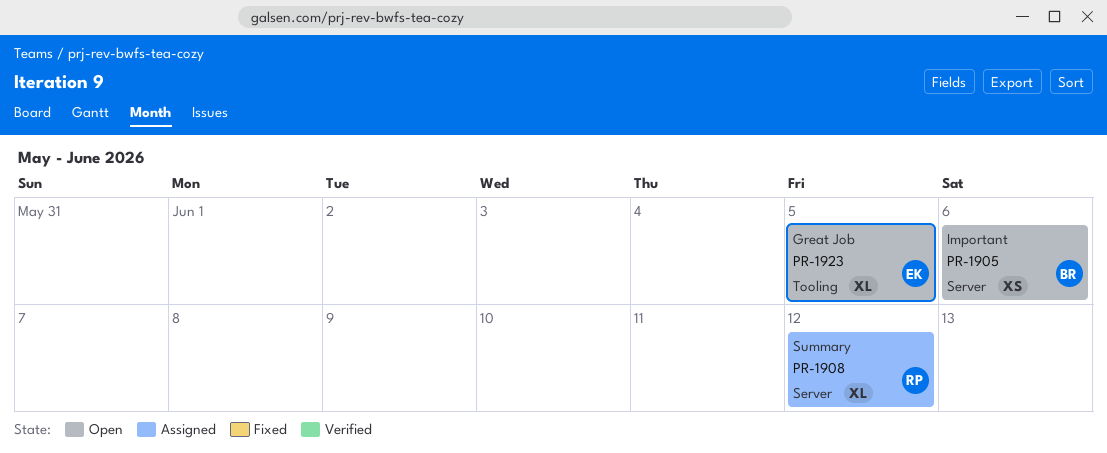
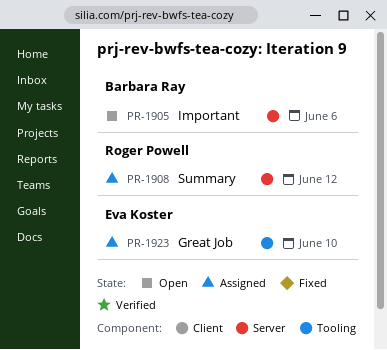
PR-1923, status: Open -> Assigned
PR-1923, due: Jun 5 -> Jun 10

